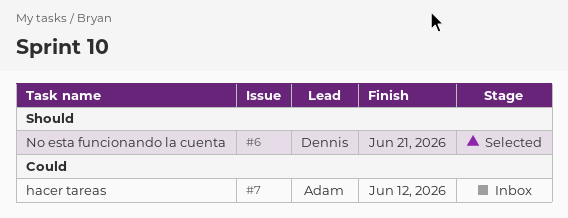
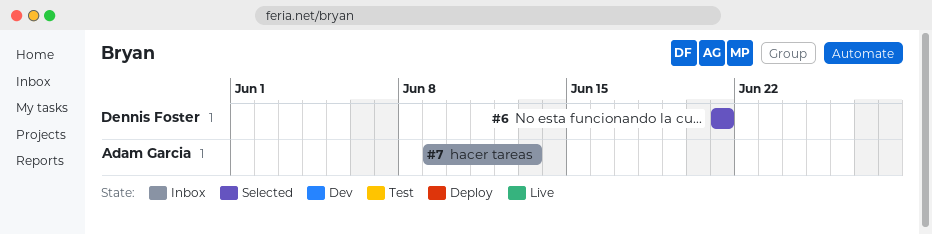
#7, due: Jun 12 -> Jun 13

